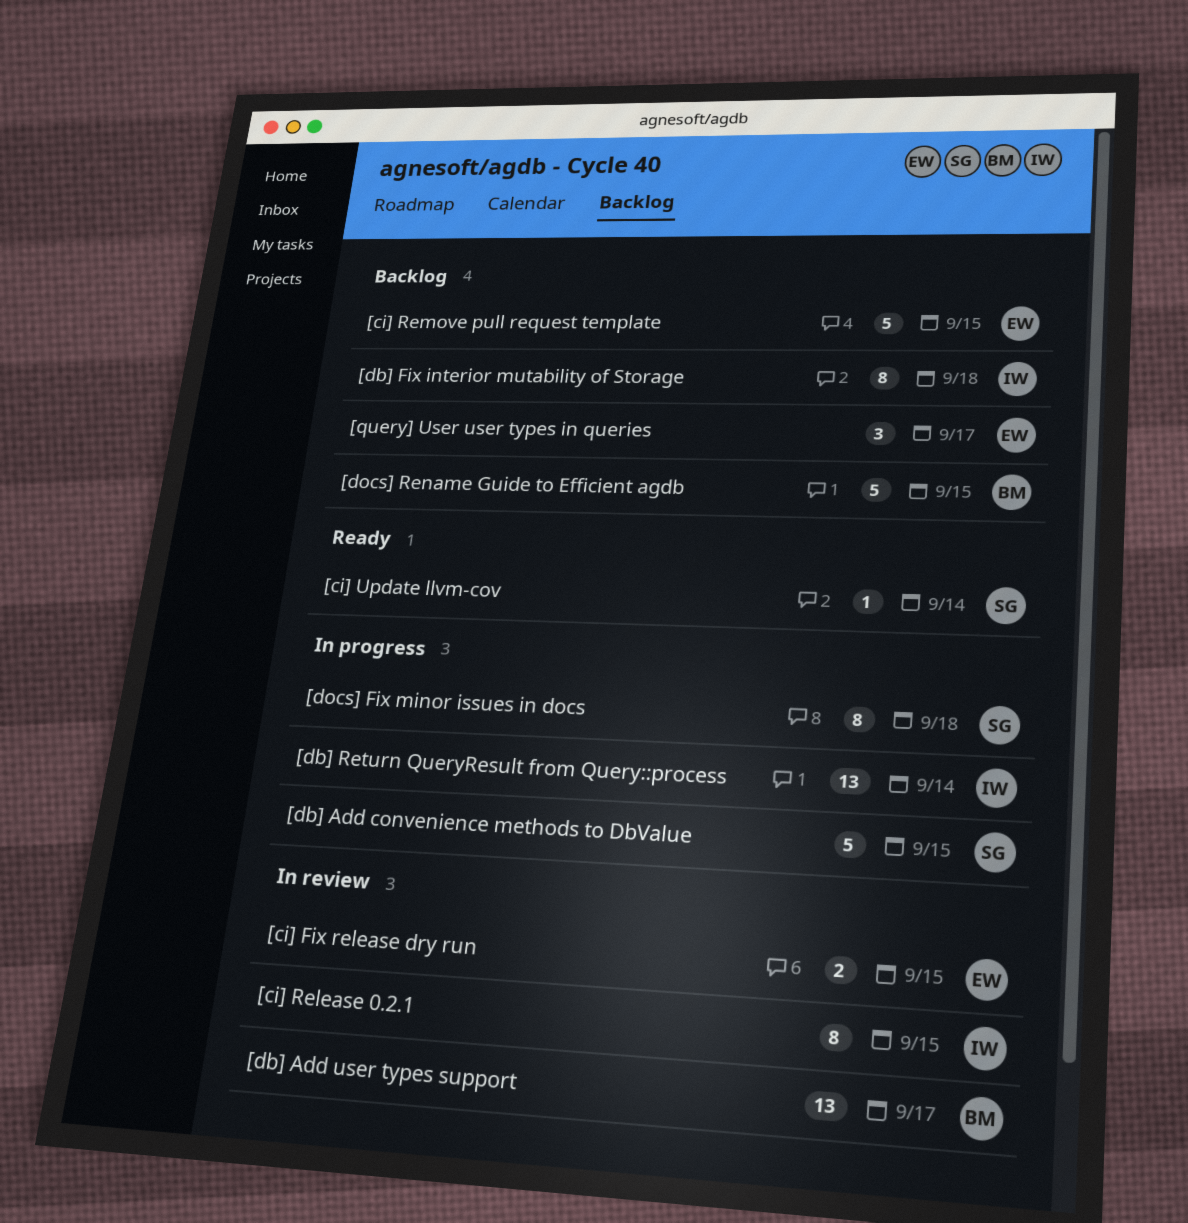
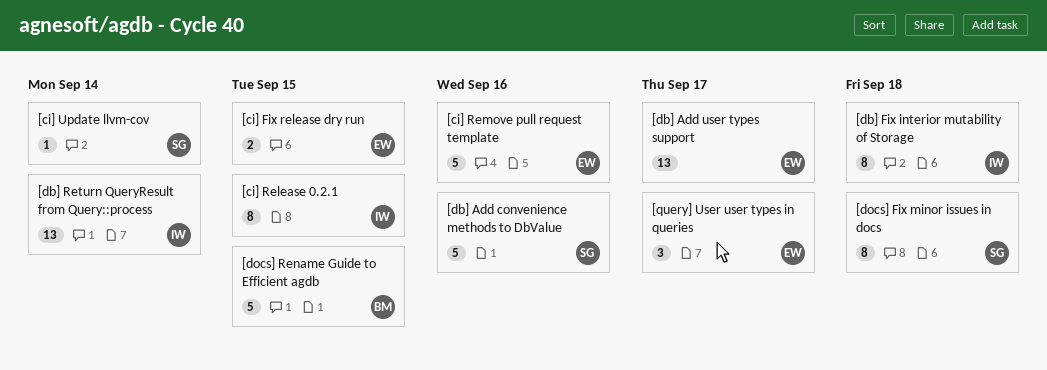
[ci] Remove pull request template, due: Sep 15 -> Sep 16
[db] Add convenience methods to DbValue, due: Sep 15 -> Sep 16
[db] Add user types support, owner: BM -> EW

